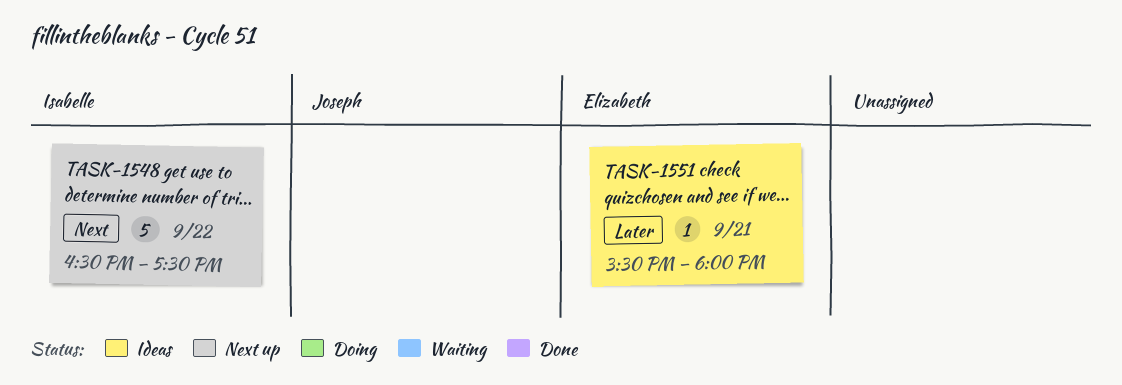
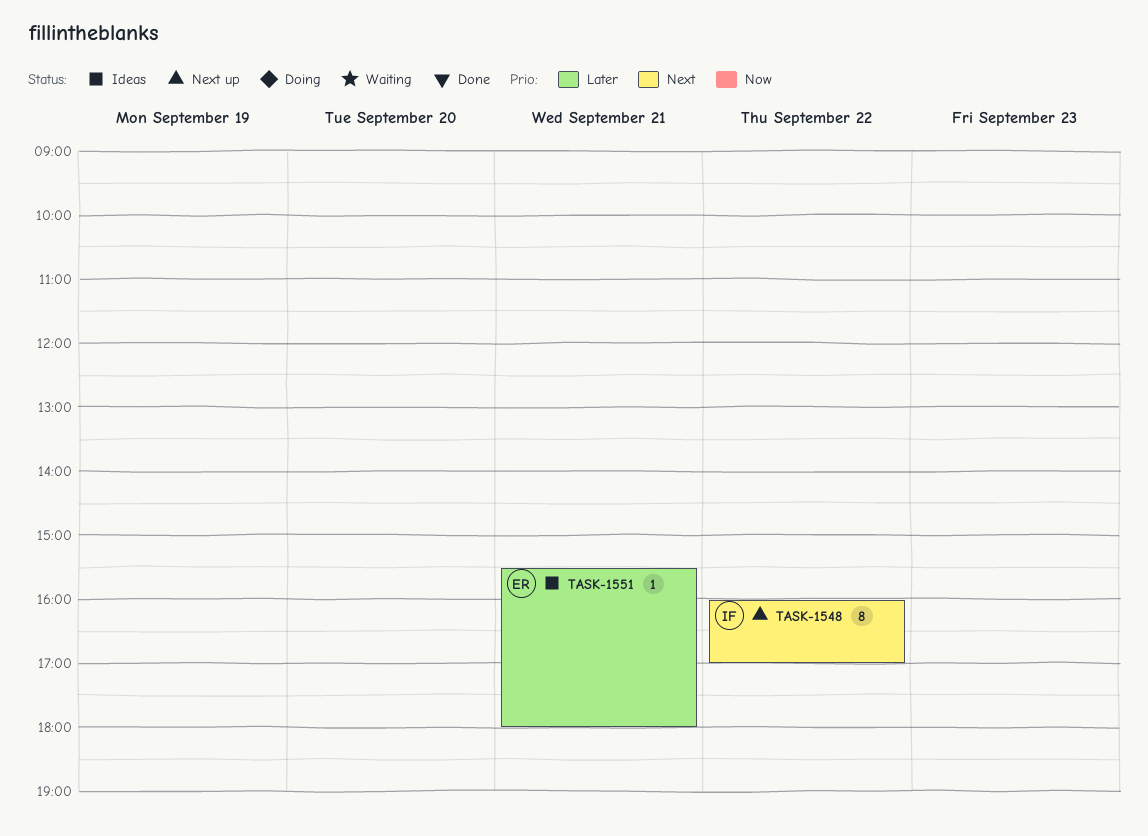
TASK-1548, estimate: 5 -> 8
TASK-1548, begins: 16:30 -> 16:00
TASK-1548, ends: 17:30 -> 17:00

